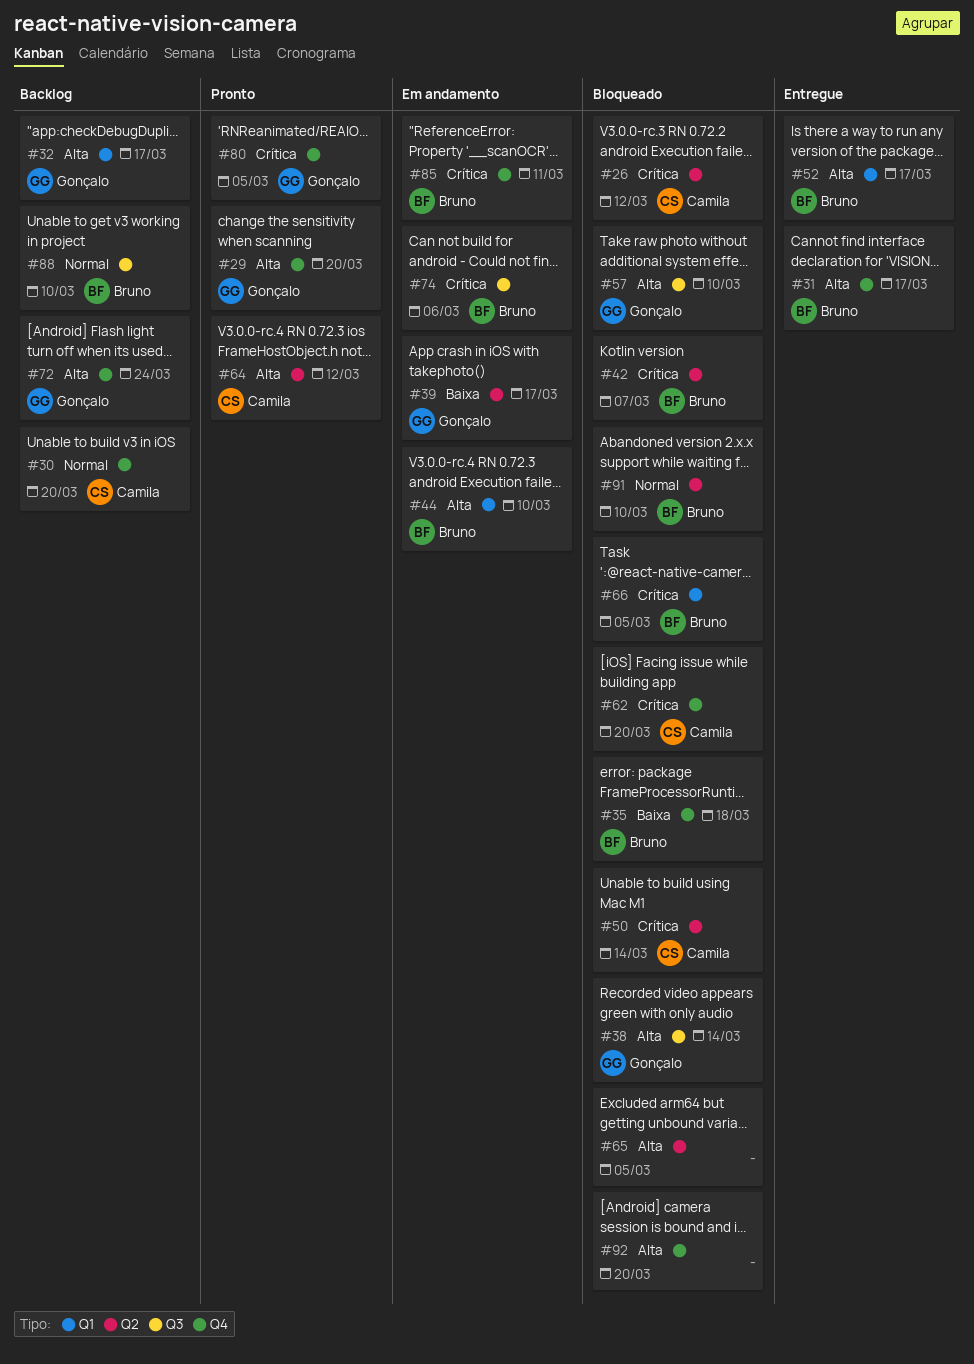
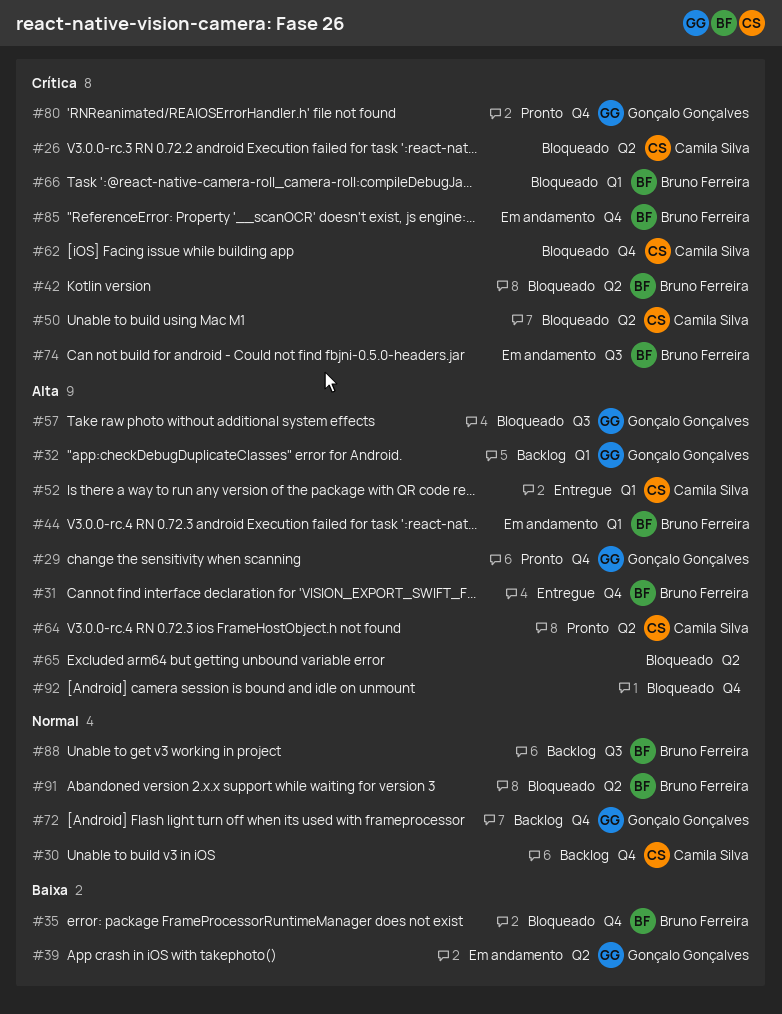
#38: present -> none
#52, owner: Bruno Ferreira -> Camila Silva
#72, priority: Alta -> Normal

